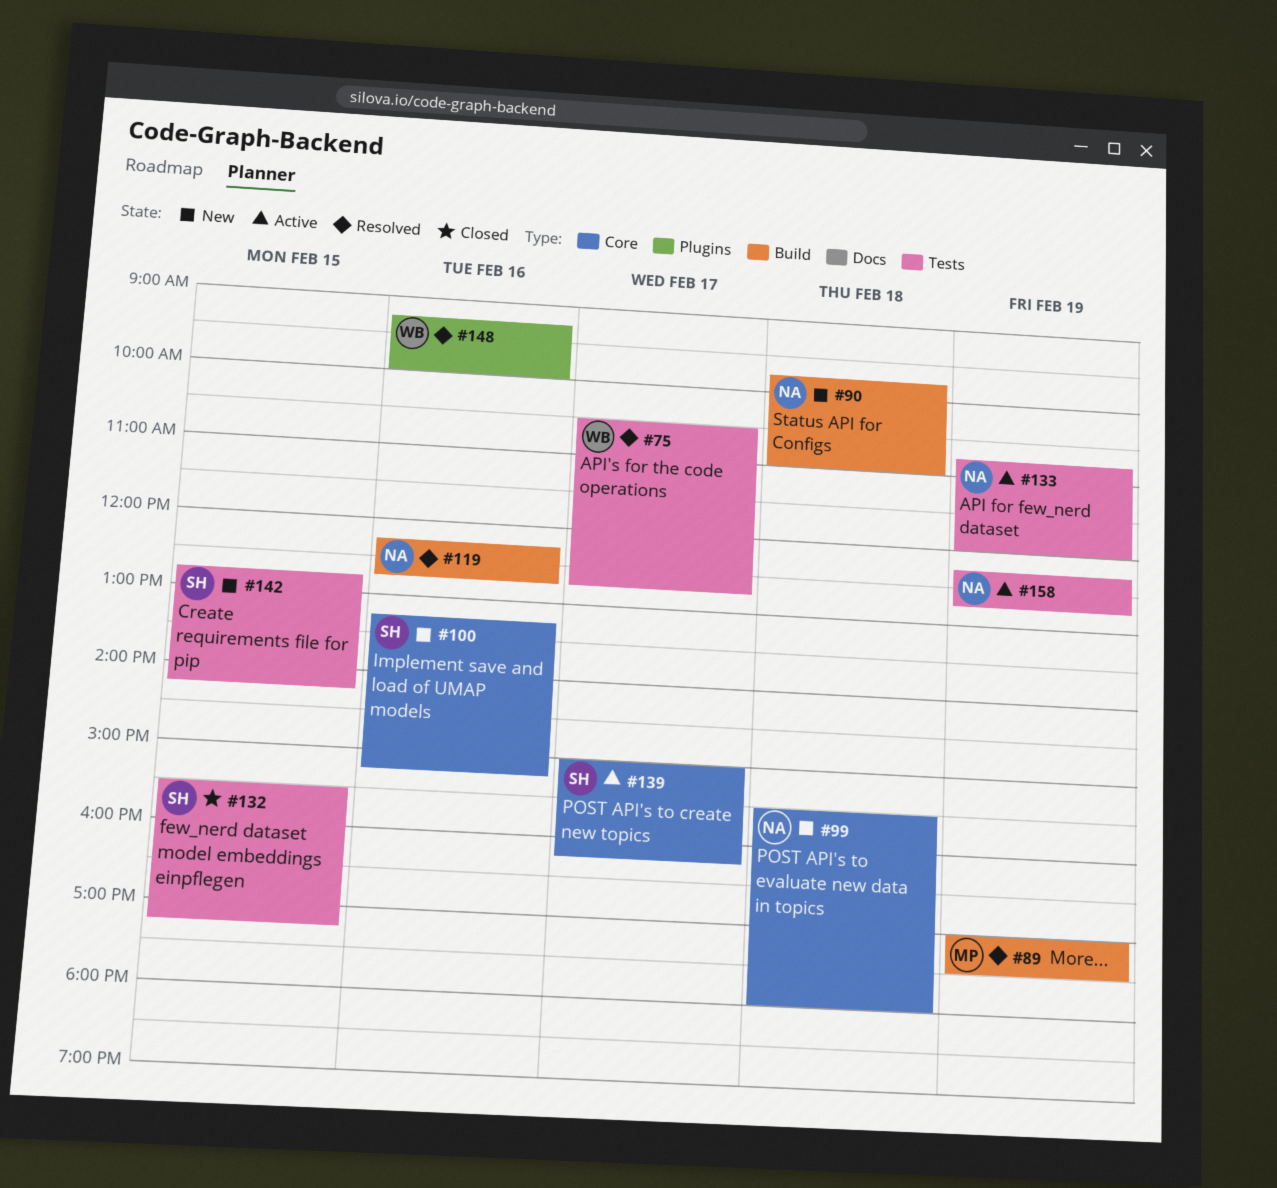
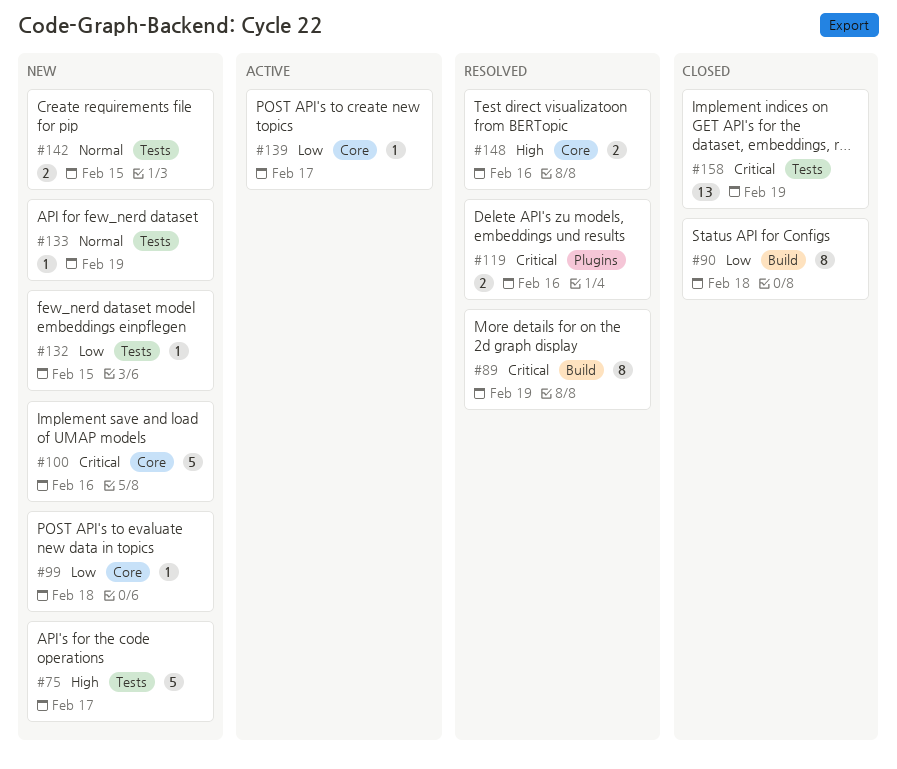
#75, status: Resolved -> New
#90, status: New -> Closed
#119, label: Build -> Plugins
#132, status: Closed -> New
#133, status: Active -> New
#148, label: Plugins -> Core
#158, status: Active -> Closed

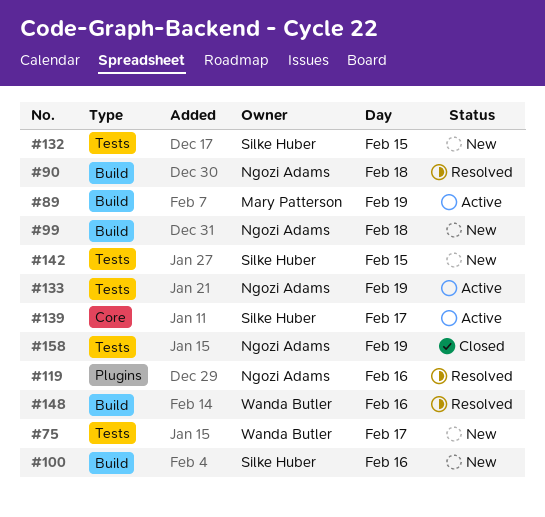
#89, status: Resolved -> Active
#90, status: Closed -> Resolved
#99, label: Core -> Build
#100, label: Core -> Build
#133, status: New -> Active
#148, label: Core -> Build

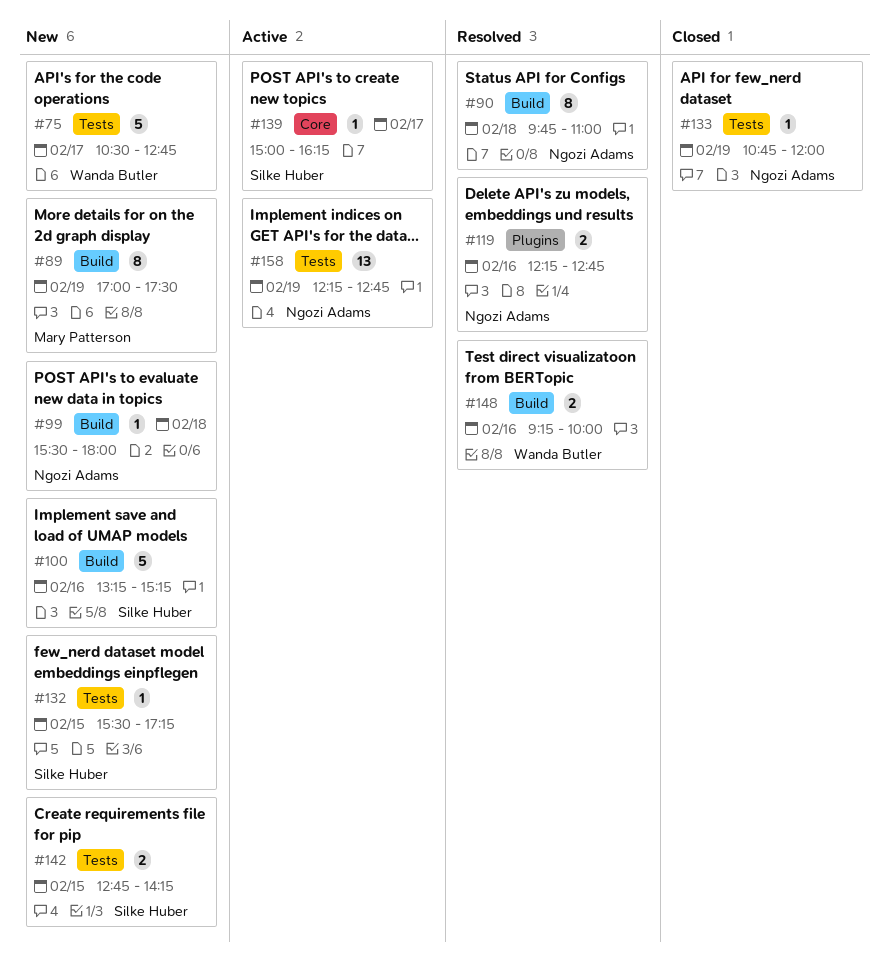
#89, status: Active -> New
#133, status: Active -> Closed
#158, status: Closed -> Active

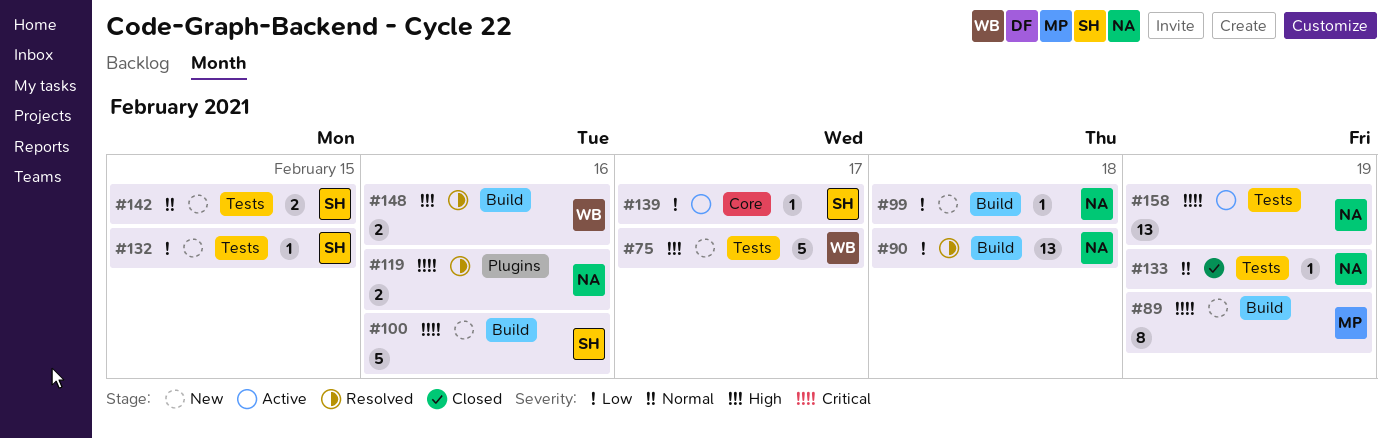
#90, estimate: 8 -> 13

